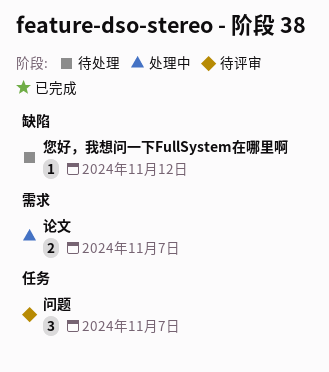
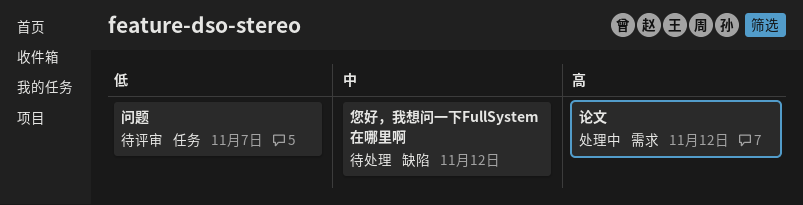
论文, due: Nov 7 -> Nov 12

